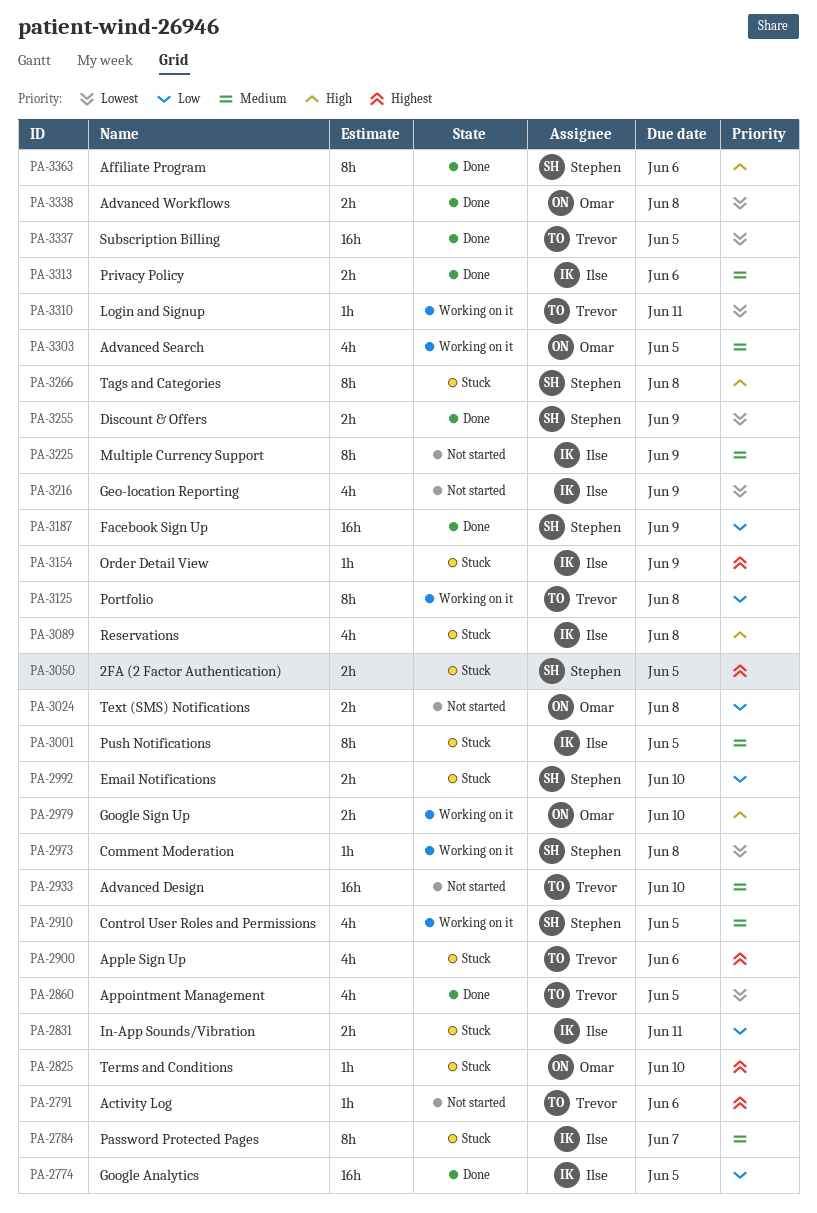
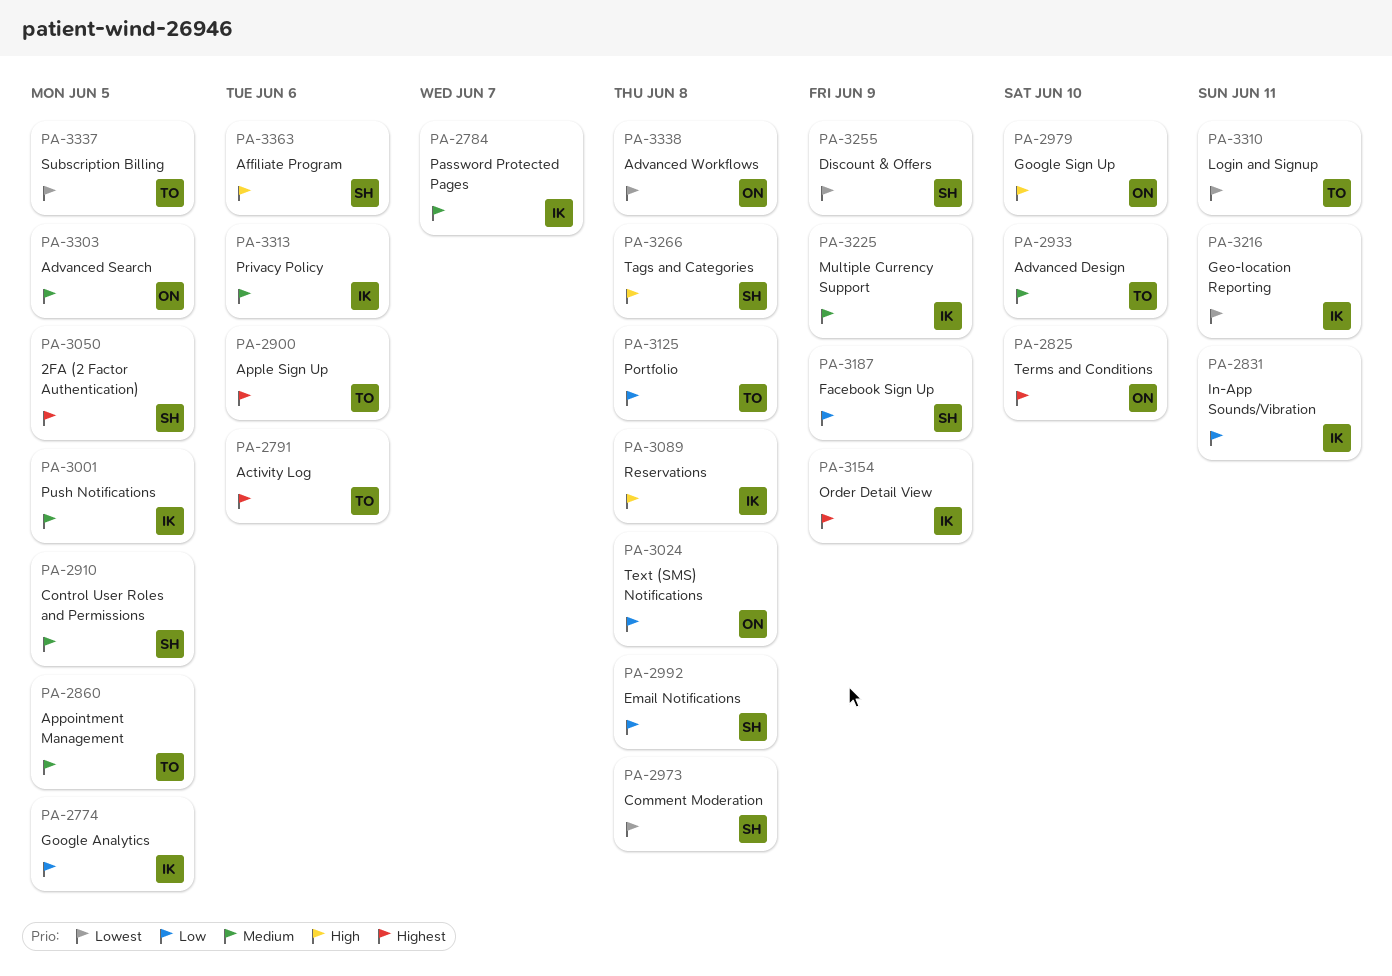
PA-2860, priority: Lowest -> Medium
PA-2992, due: Jun 10 -> Jun 8
PA-3216, due: Jun 9 -> Jun 11

